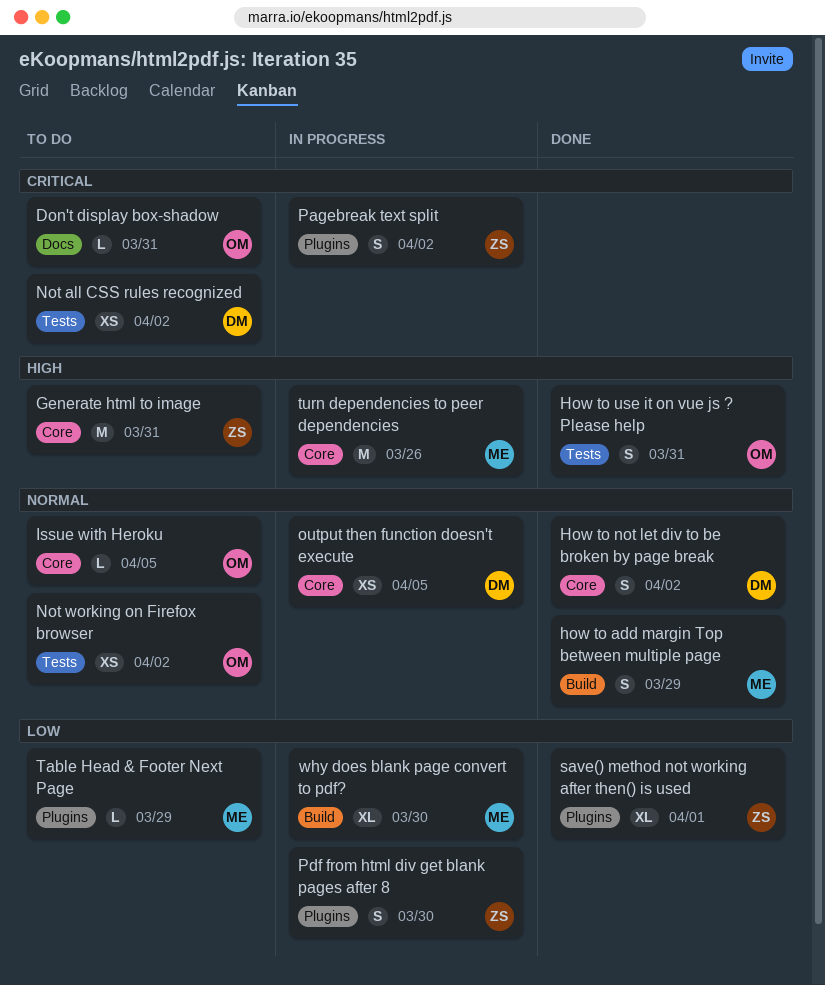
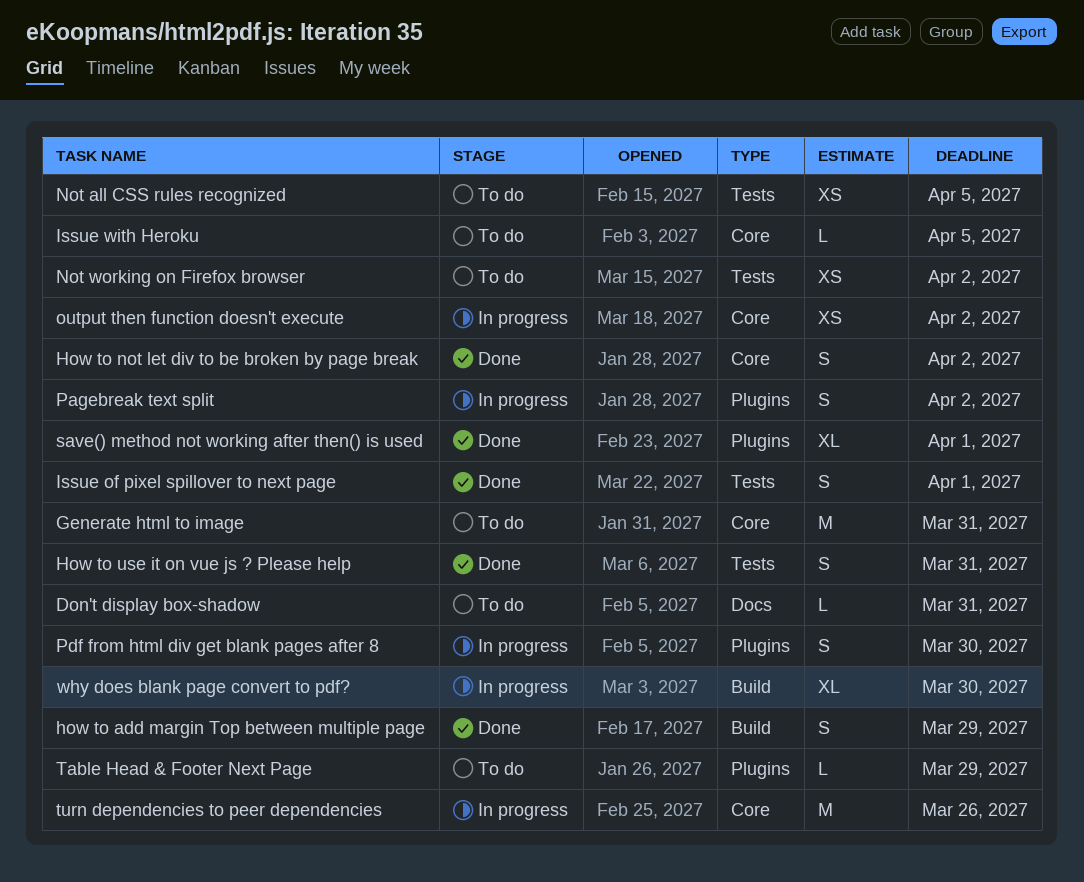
Issue of pixel spillover to next page: none -> present
Not all CSS rules recognized, due: Apr 2 -> Apr 5
output then function doesn't execute, due: Apr 5 -> Apr 2

